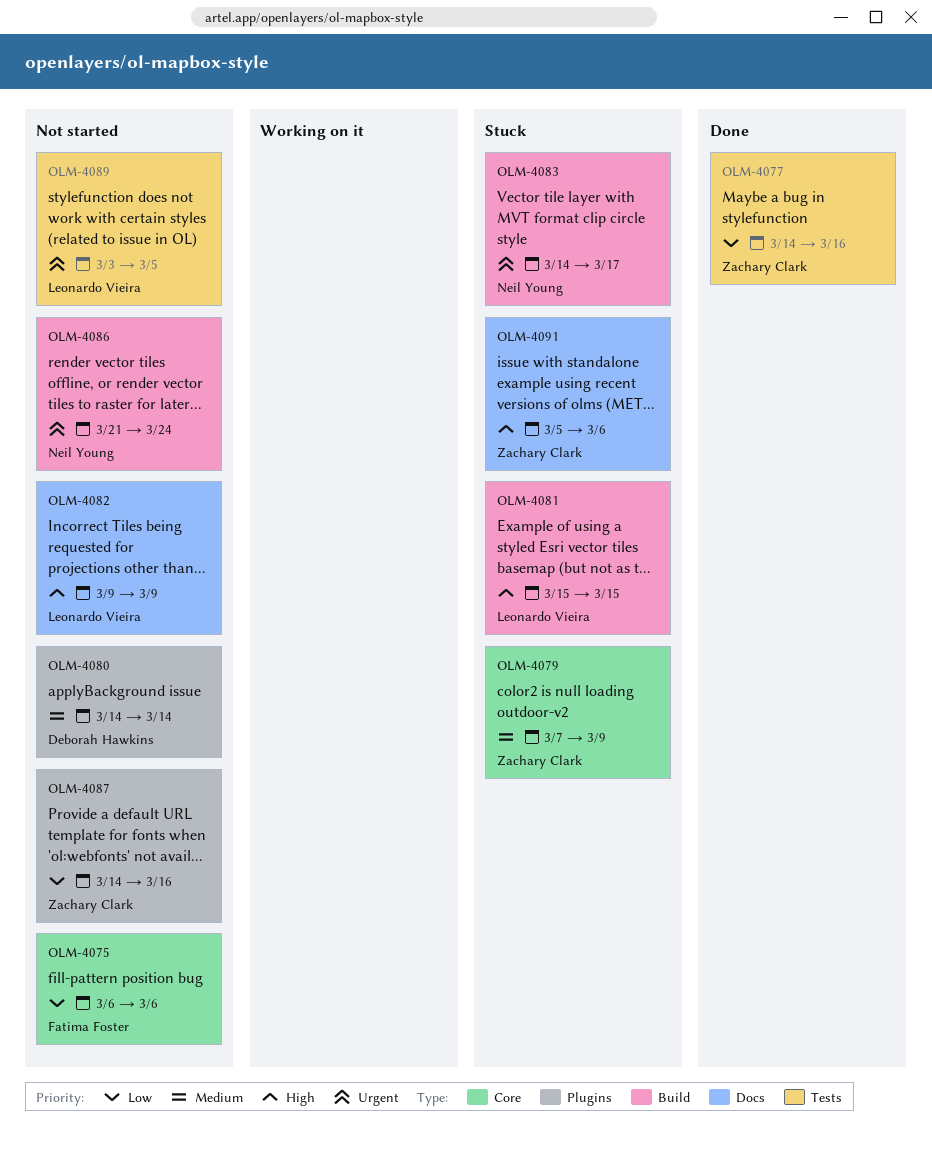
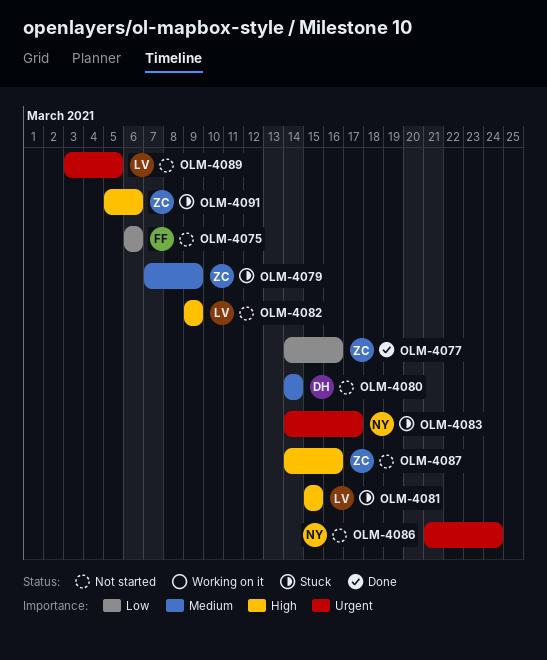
OLM-4087, priority: Low -> High

